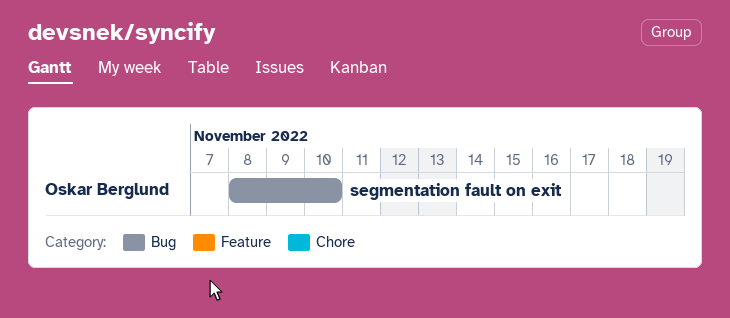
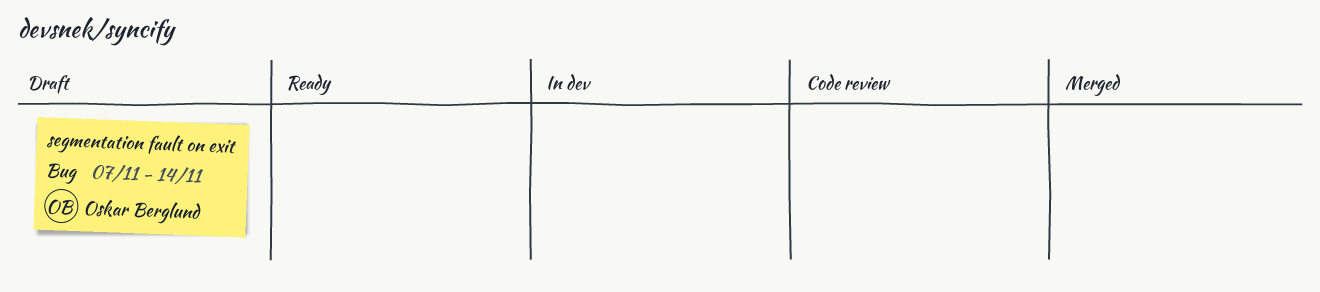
segmentation fault on exit, start: Nov 8 -> Nov 7
segmentation fault on exit, due: Nov 10 -> Nov 14

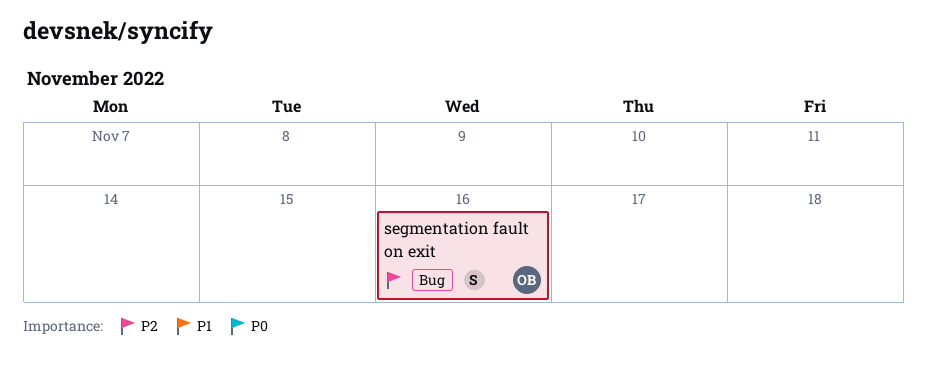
segmentation fault on exit, due: Nov 14 -> Nov 16

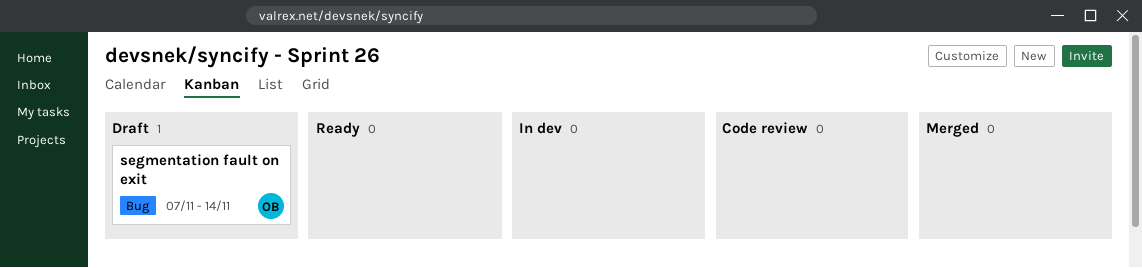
segmentation fault on exit, due: Nov 16 -> Nov 14

